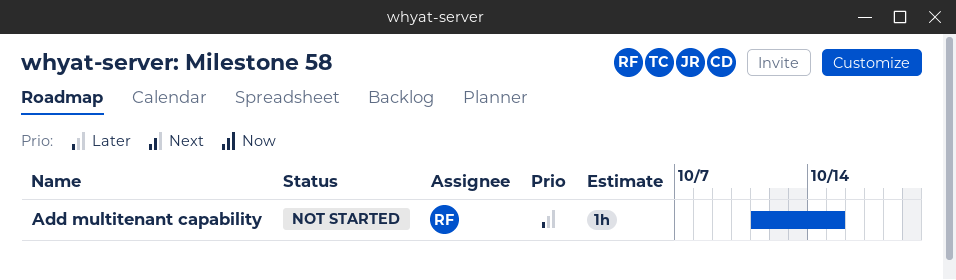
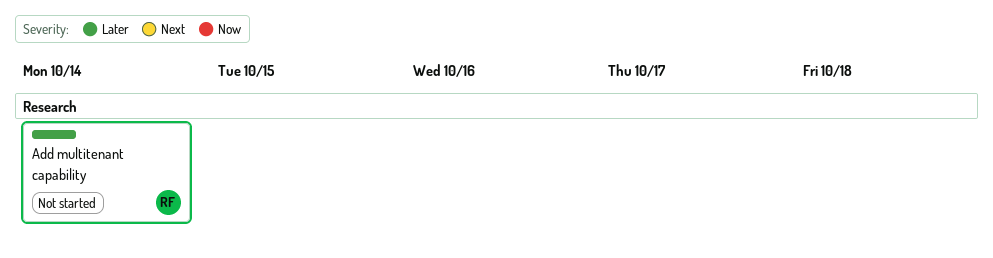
Add multitenant capability, due: Oct 15 -> Oct 14

